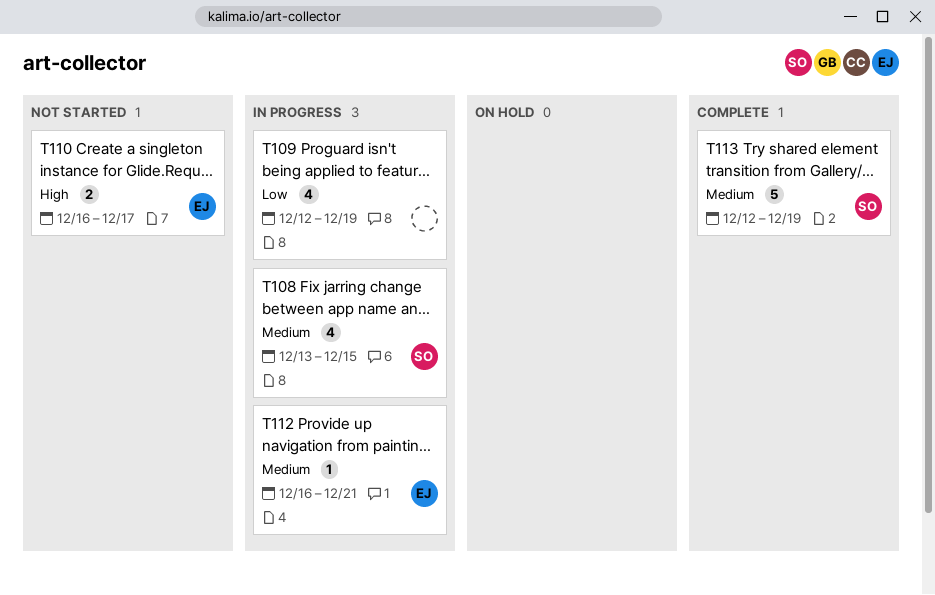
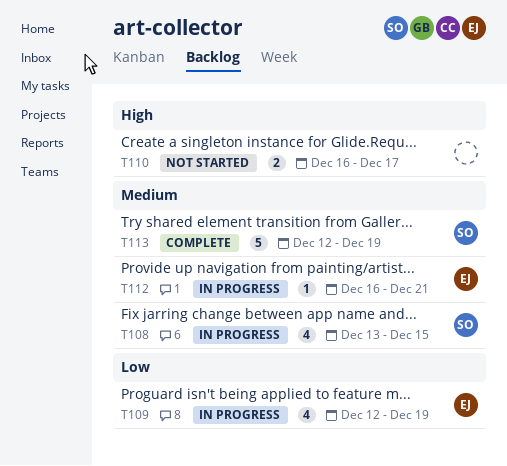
T109, owner: none -> EJ
T110, owner: EJ -> none

